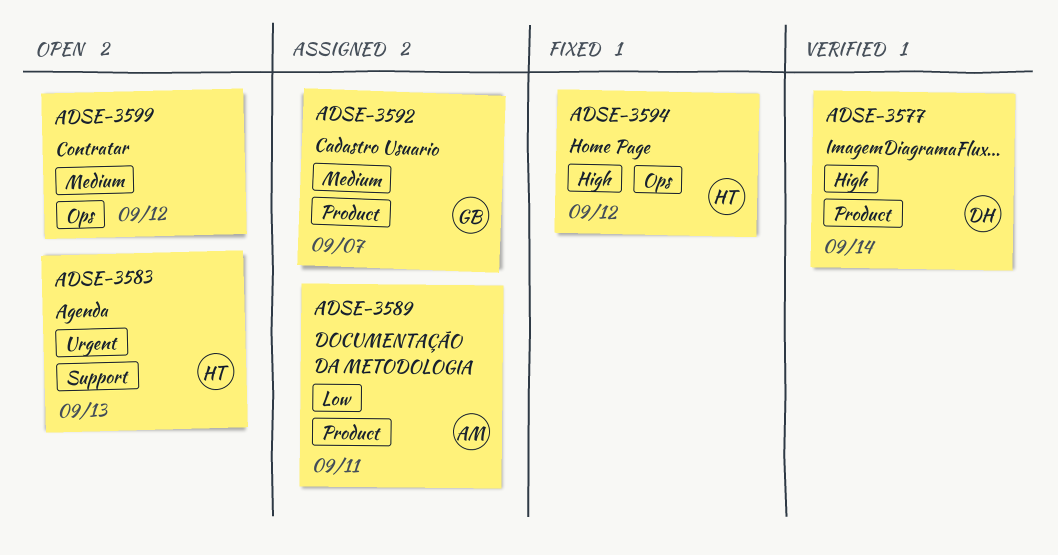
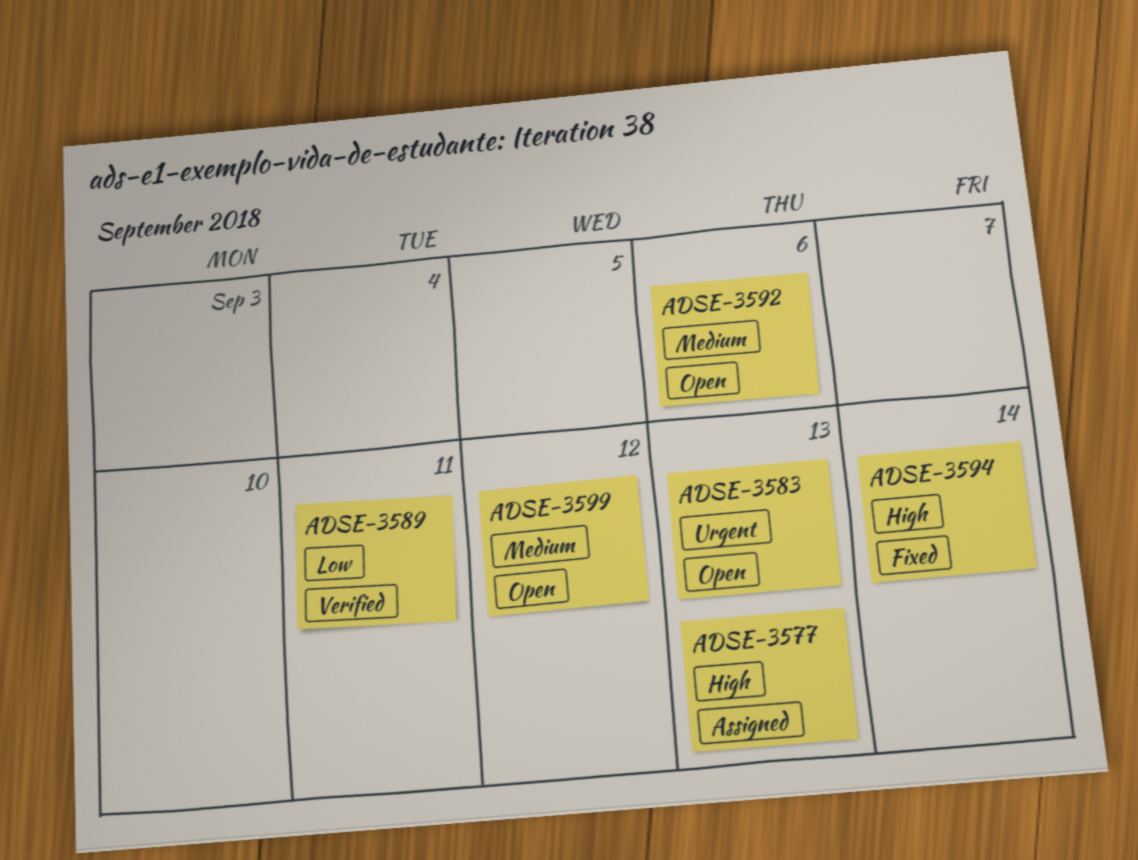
ADSE-3577, status: Verified -> Assigned
ADSE-3577, due: Sep 14 -> Sep 13
ADSE-3589, status: Assigned -> Verified
ADSE-3592, status: Assigned -> Open
ADSE-3592, due: Sep 7 -> Sep 6
ADSE-3594, due: Sep 12 -> Sep 14

